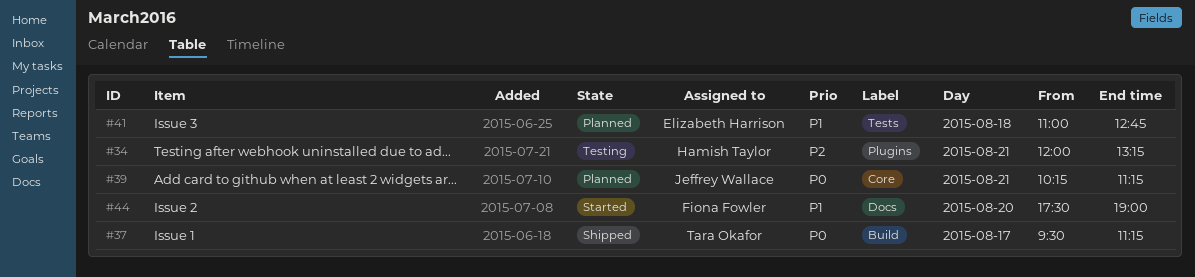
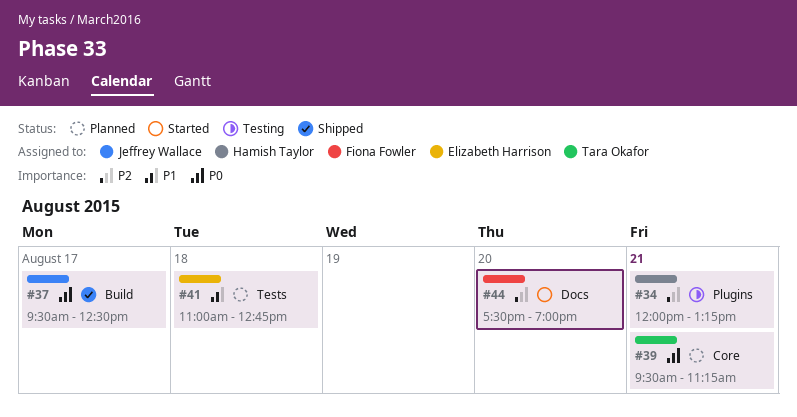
#37, owner: Tara Okafor -> Jeffrey Wallace
#37, ends: 11:15 -> 12:30
#39, owner: Jeffrey Wallace -> Tara Okafor
#39, begins: 10:15 -> 09:30
#44, priority: P1 -> P2

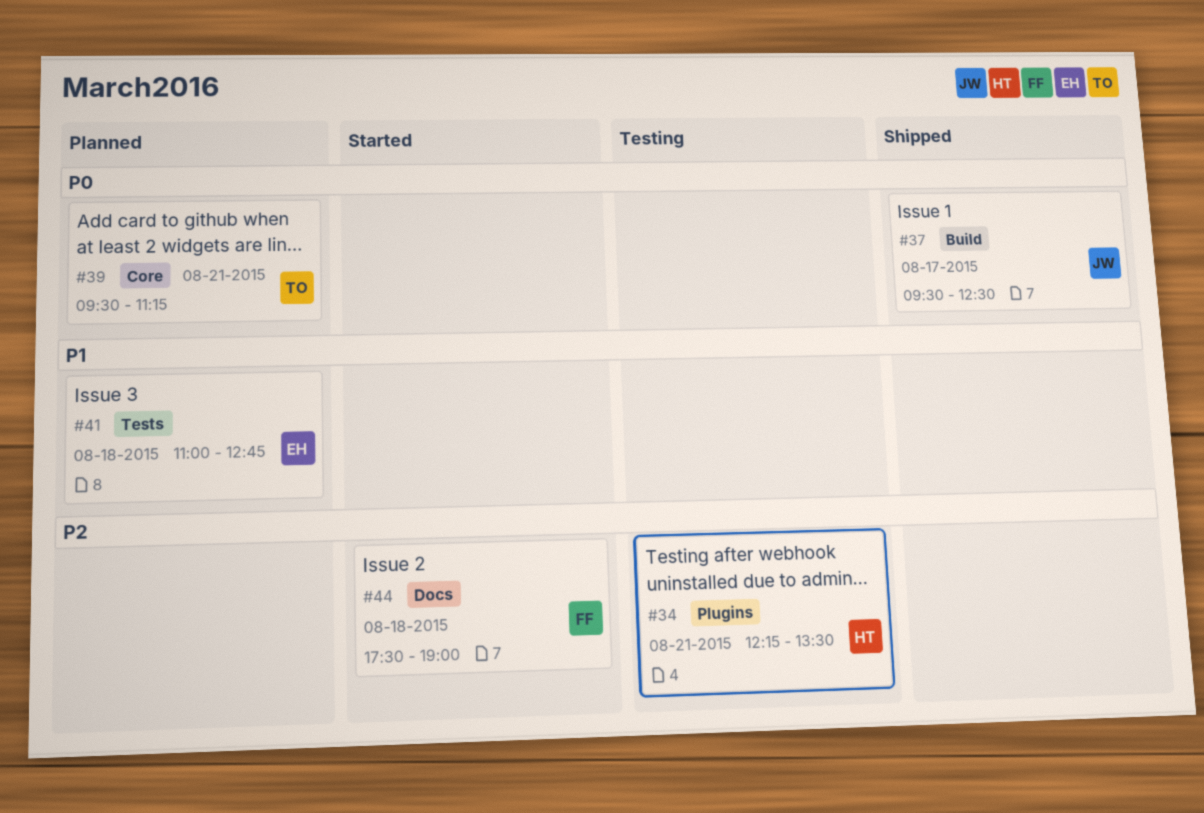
#34, begins: 12:00 -> 12:15
#34, ends: 13:15 -> 13:30
#44, day: Aug 20 -> Aug 18

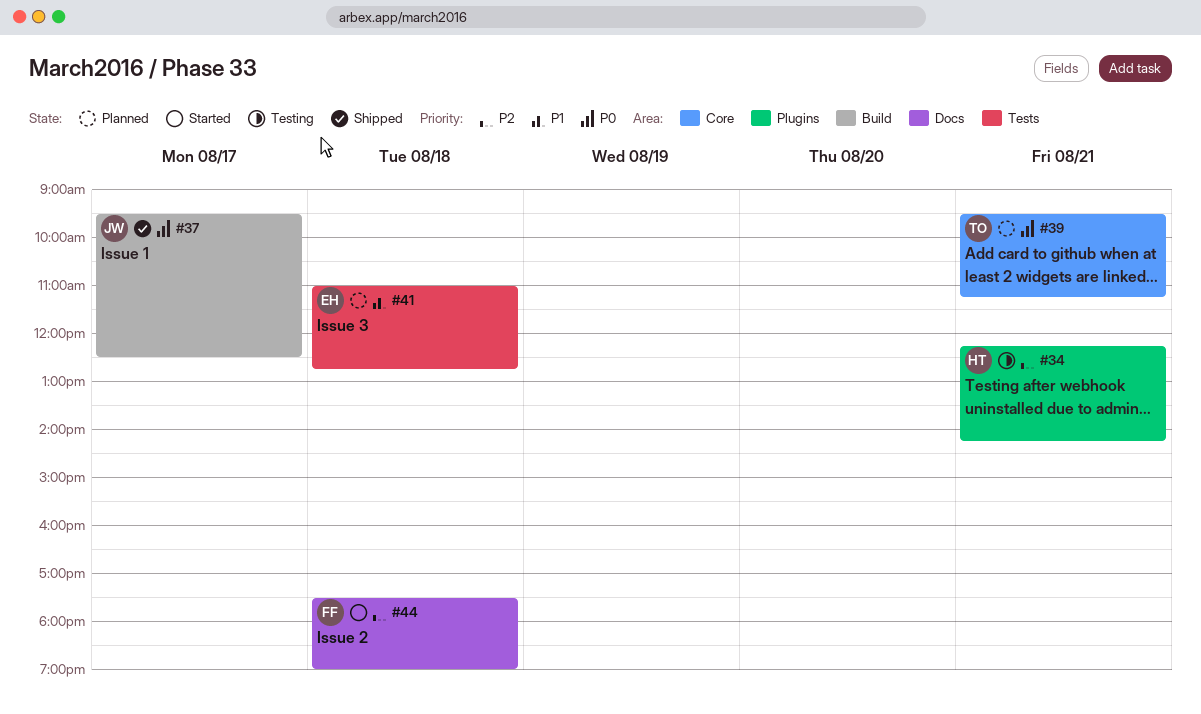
#34, ends: 13:30 -> 14:15

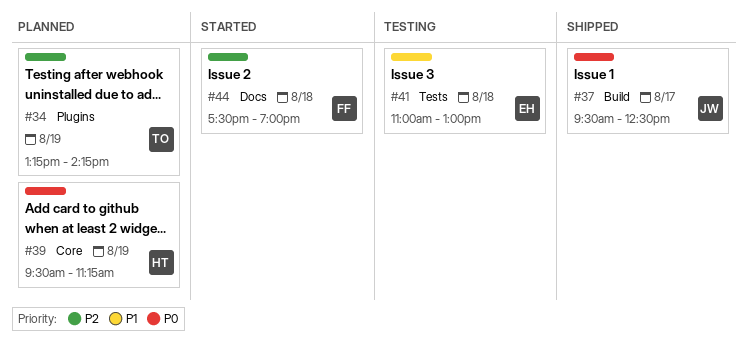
#34, status: Testing -> Planned
#34, owner: HT -> TO
#34, day: Aug 21 -> Aug 19
#34, begins: 12:15 -> 13:15
#39, owner: TO -> HT
#39, day: Aug 21 -> Aug 19
#41, status: Planned -> Testing
#41, ends: 12:45 -> 13:00

